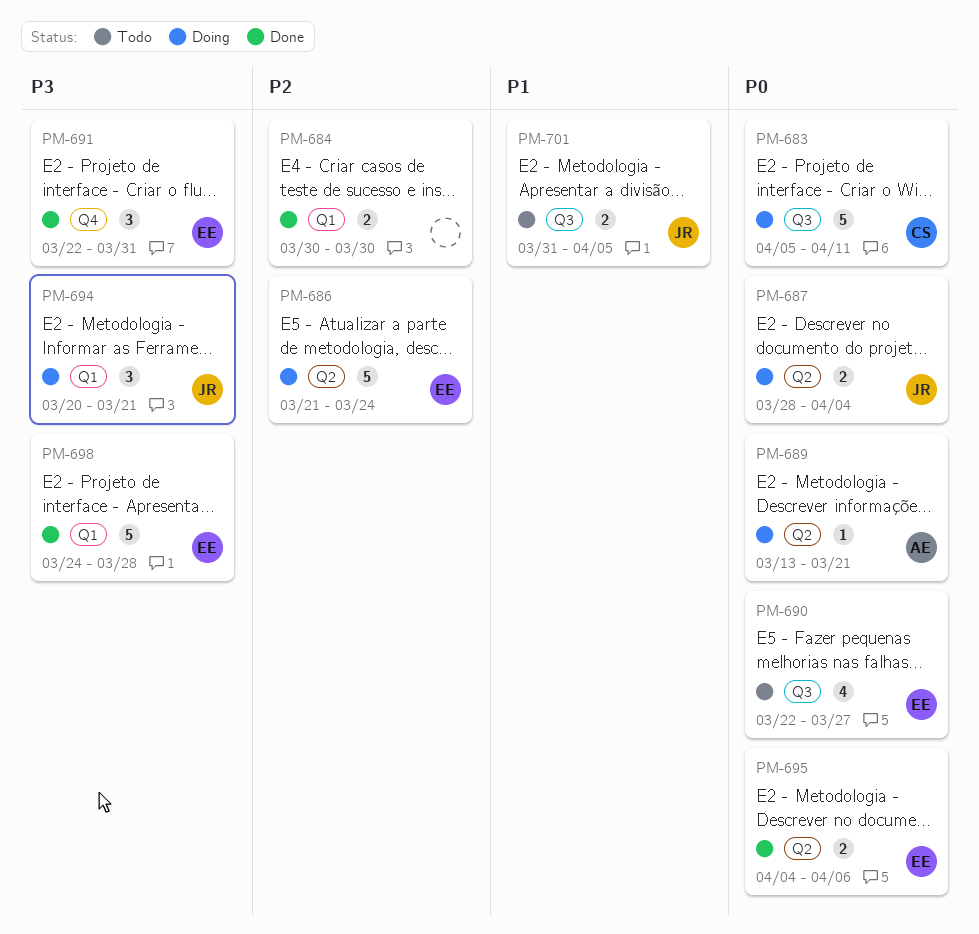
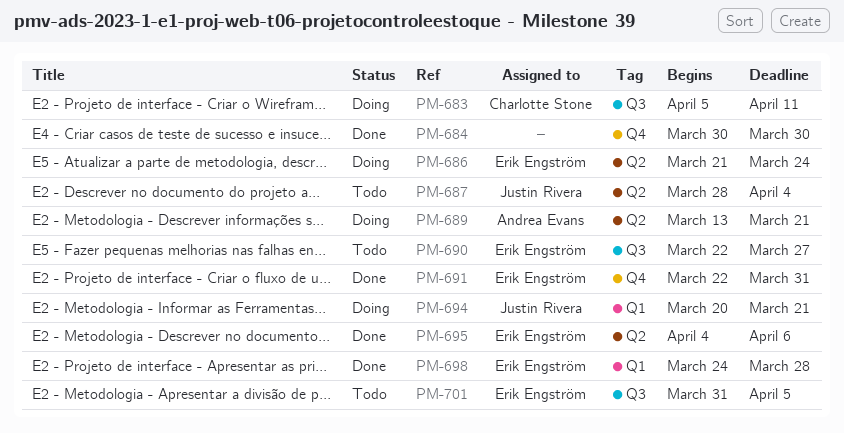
PM-684, label: Q1 -> Q4
PM-687, status: Doing -> Todo
PM-701, owner: Justin Rivera -> Erik Engström

